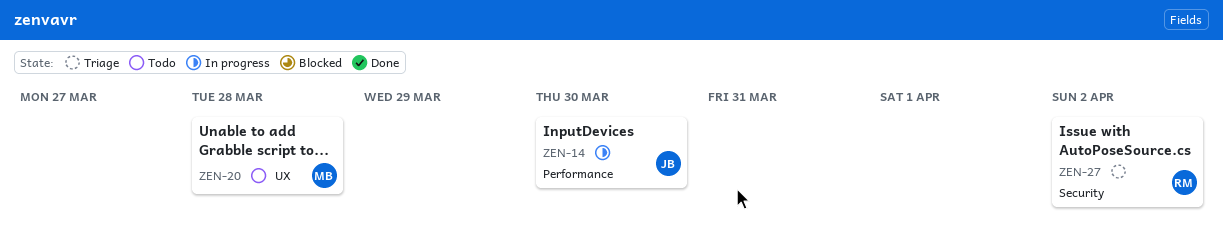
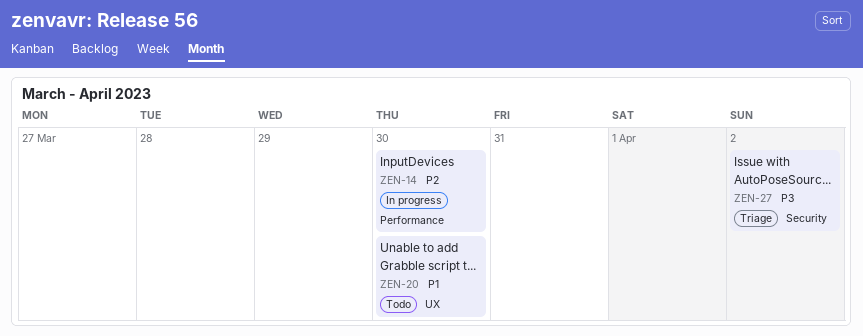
ZEN-20, due: Mar 28 -> Mar 30

